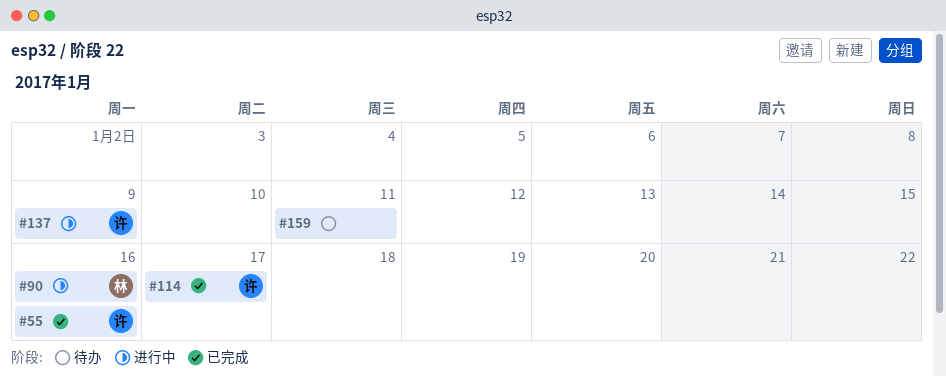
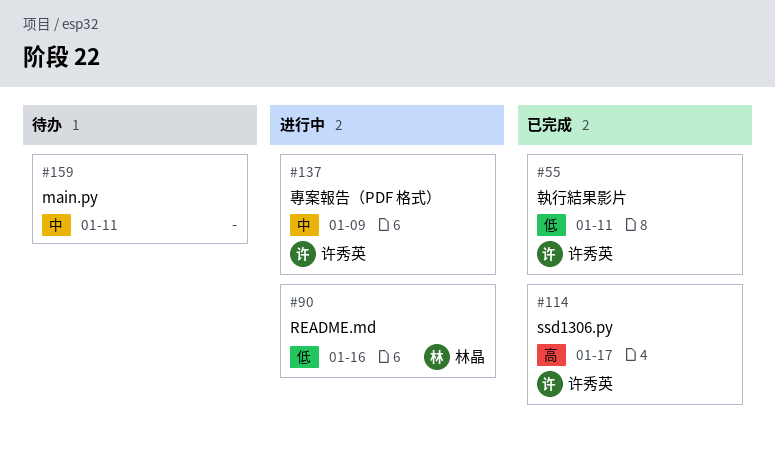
#55, due: Jan 16 -> Jan 11

